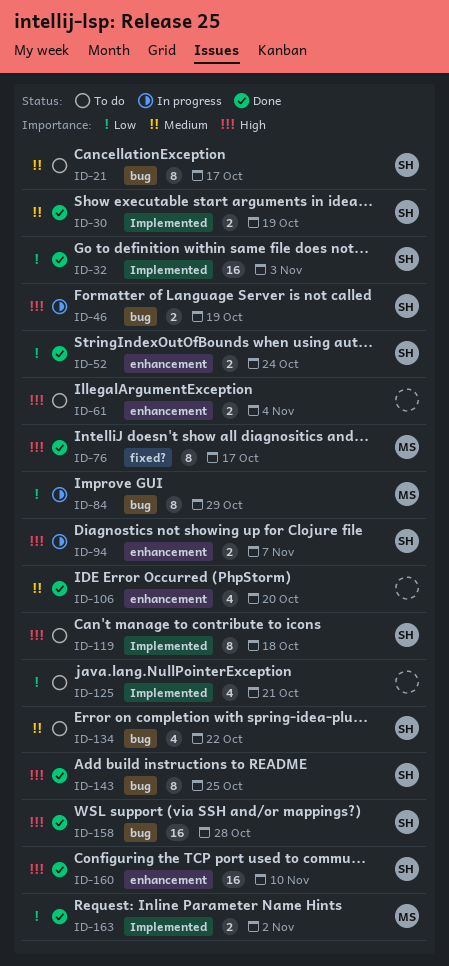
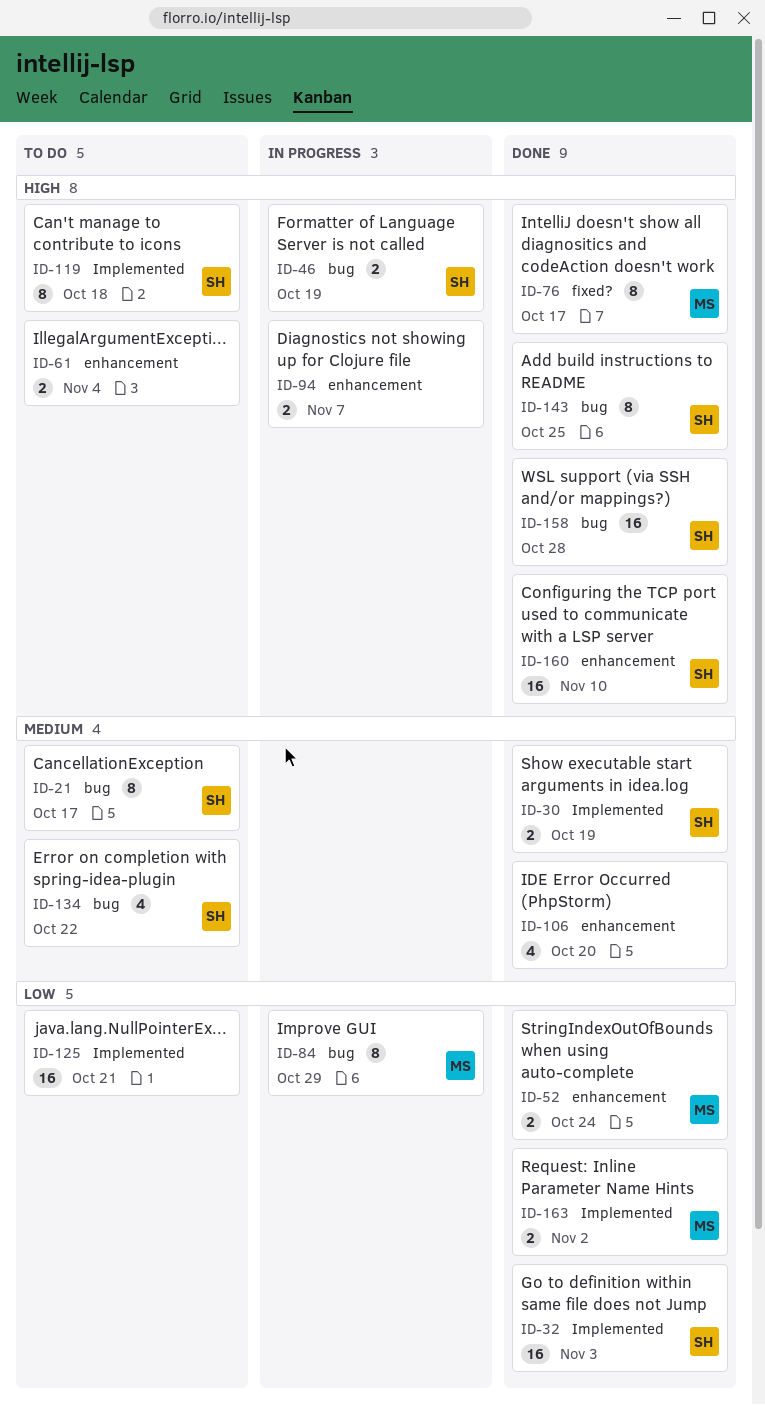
ID-52, owner: SH -> MS
ID-94, owner: SH -> none
ID-125, estimate: 4 -> 16

